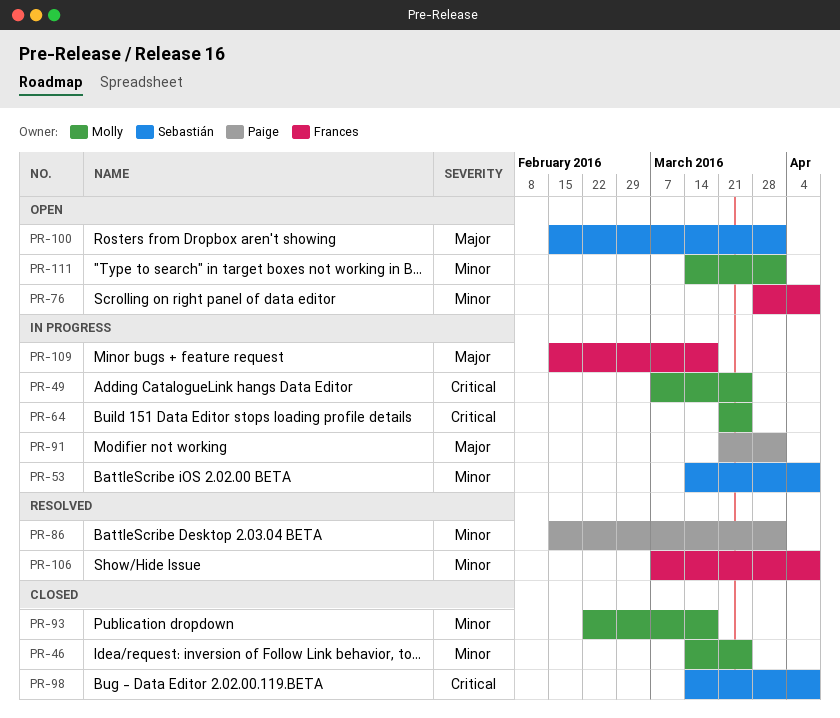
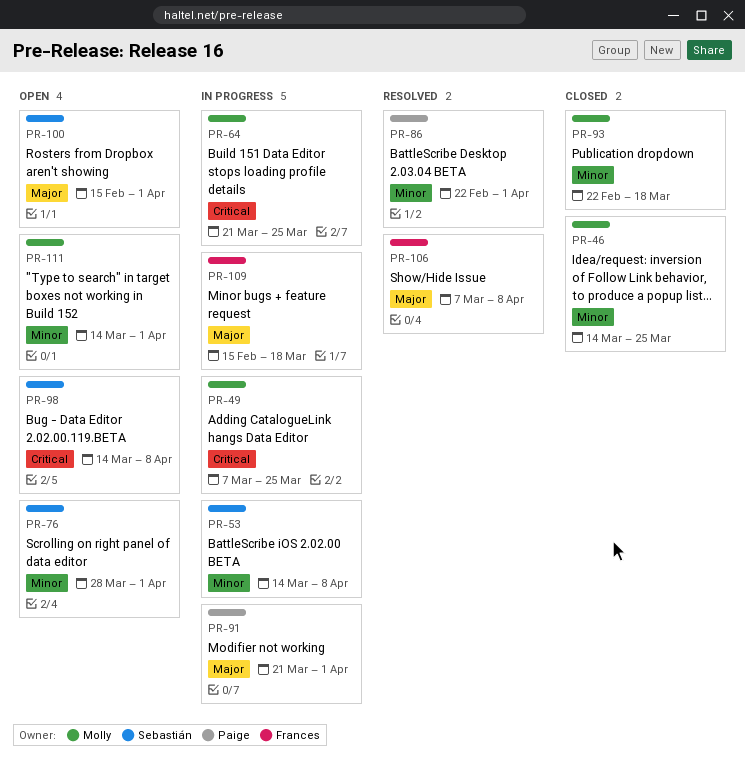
PR-76, owner: Frances -> Sebastián
PR-76, due: Apr 8 -> Apr 1
PR-86, start: Feb 15 -> Feb 22
PR-98, status: Closed -> Open
PR-106, priority: Minor -> Major

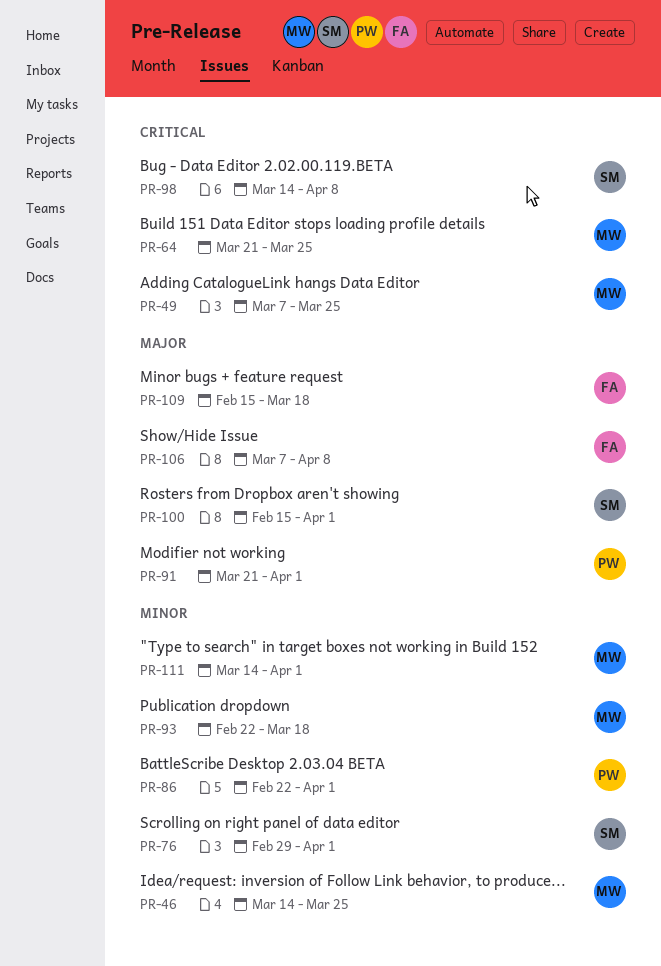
PR-53: present -> none
PR-76, start: Mar 28 -> Feb 29

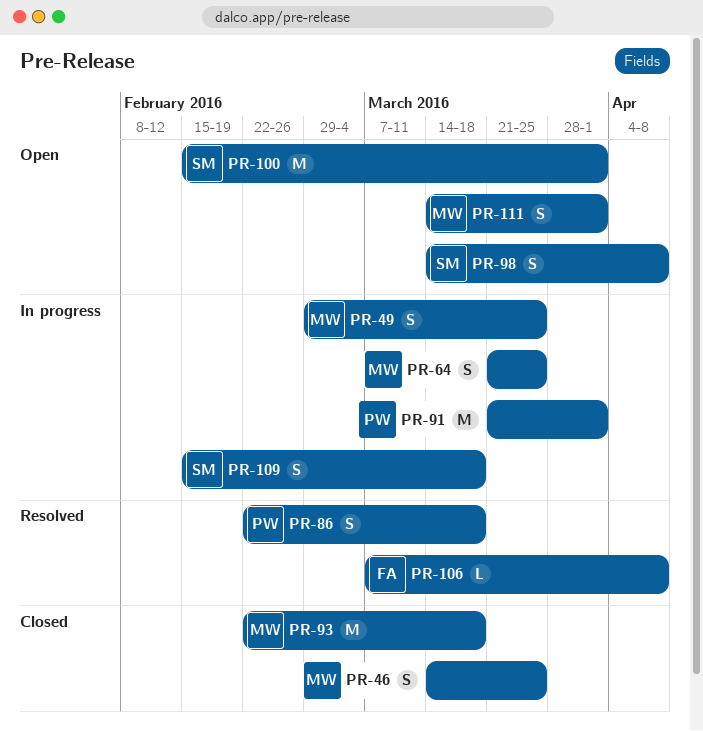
PR-49, start: Mar 7 -> Feb 29
PR-76: present -> none
PR-86, due: Apr 1 -> Mar 18
PR-109, owner: FA -> SM

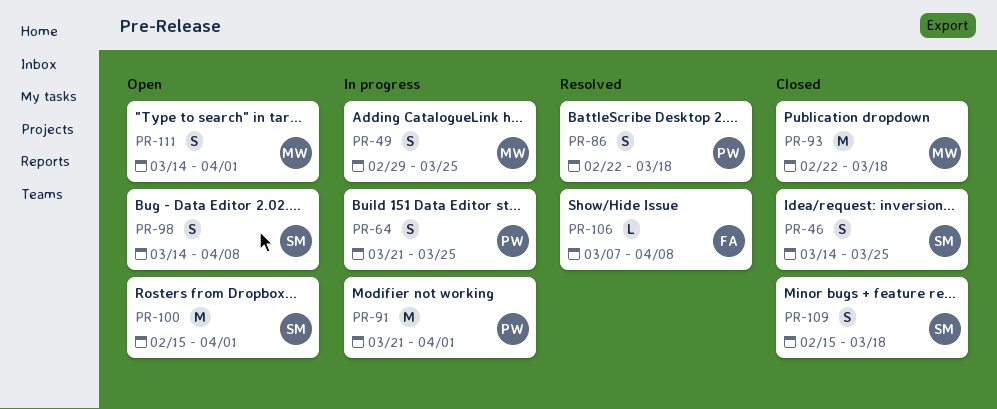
PR-46, owner: MW -> SM
PR-64, owner: MW -> PW
PR-109, status: In progress -> Closed

